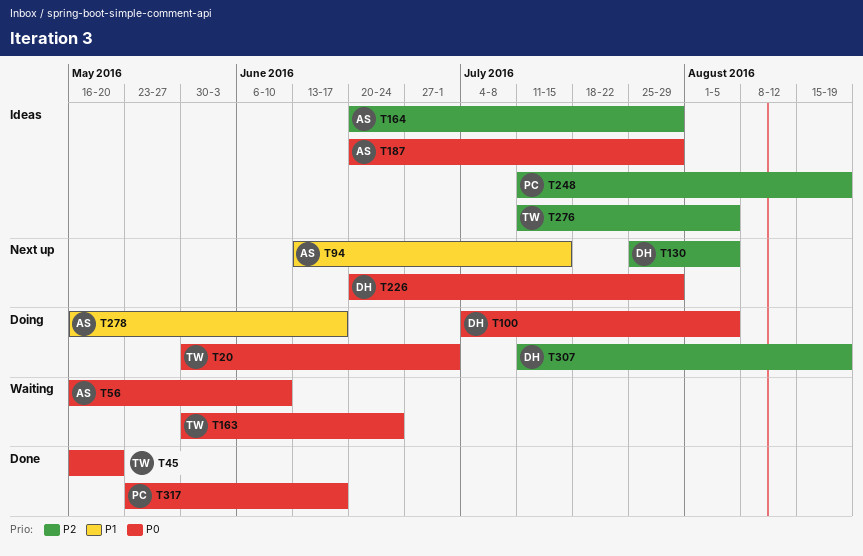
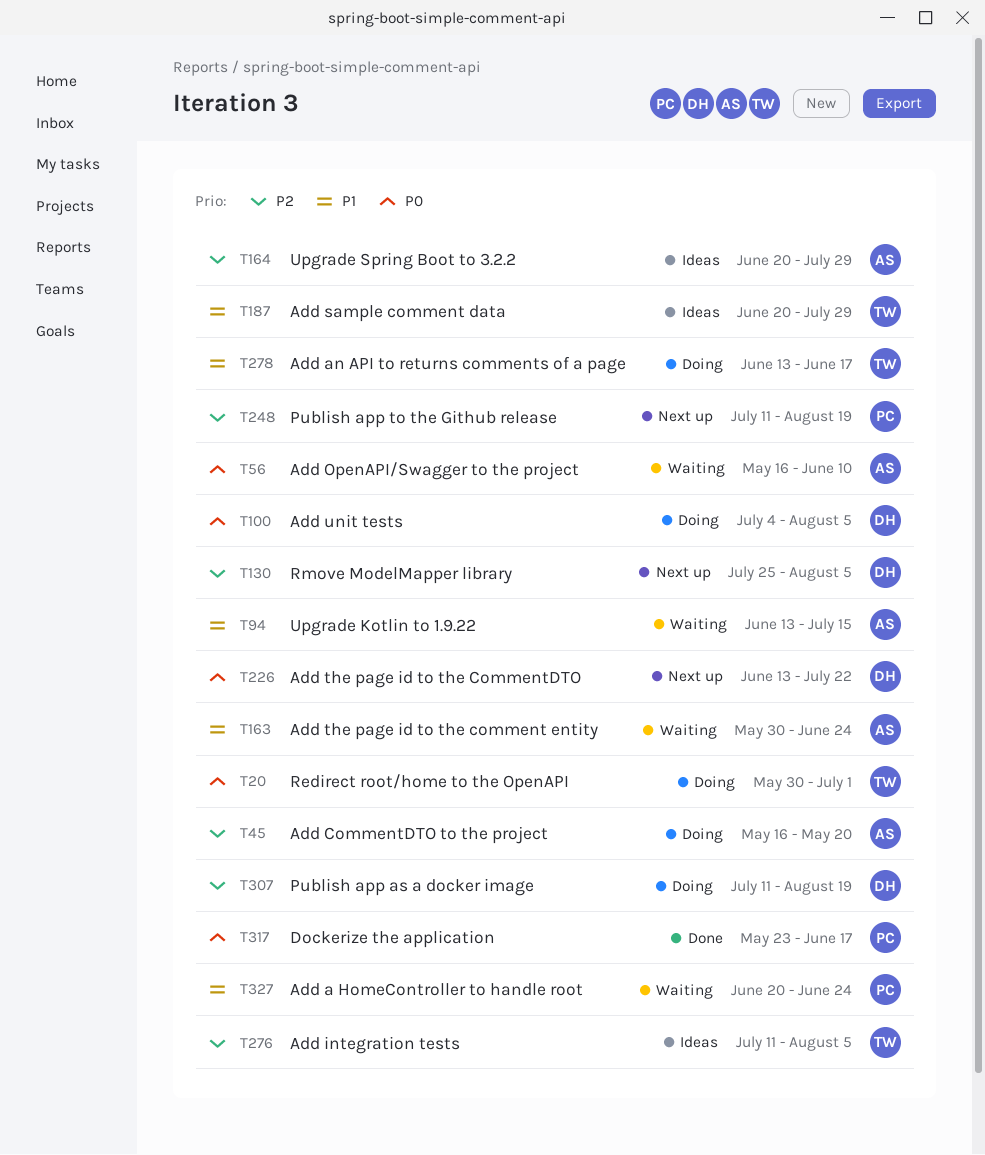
T45, status: Done -> Doing
T45, owner: TW -> AS
T45, priority: P0 -> P2
T94, status: Next up -> Waiting
T163, owner: TW -> AS
T163, priority: P0 -> P1
T187, owner: AS -> TW
T187, priority: P0 -> P1
T226, start: Jun 20 -> Jun 13
T226, due: Jul 29 -> Jul 22
T248, status: Ideas -> Next up
T278, owner: AS -> TW
T278, start: May 16 -> Jun 13
T327: none -> present

